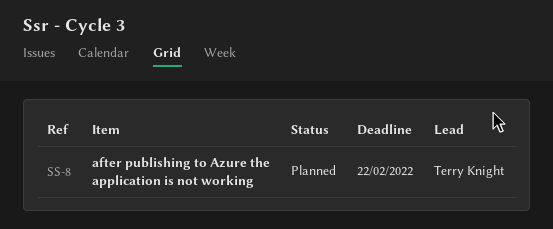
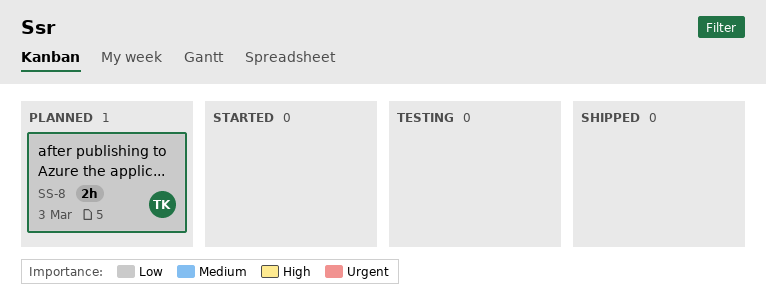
SS-8, due: Feb 22 -> Mar 3

